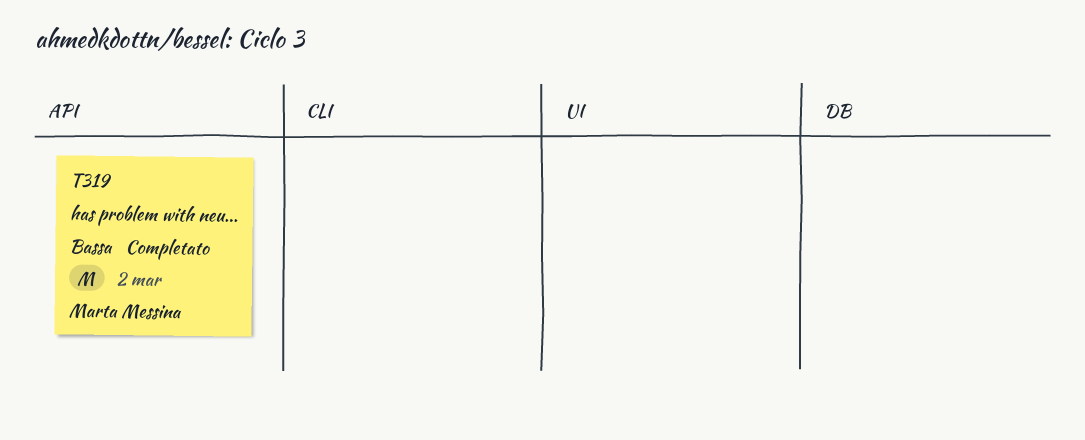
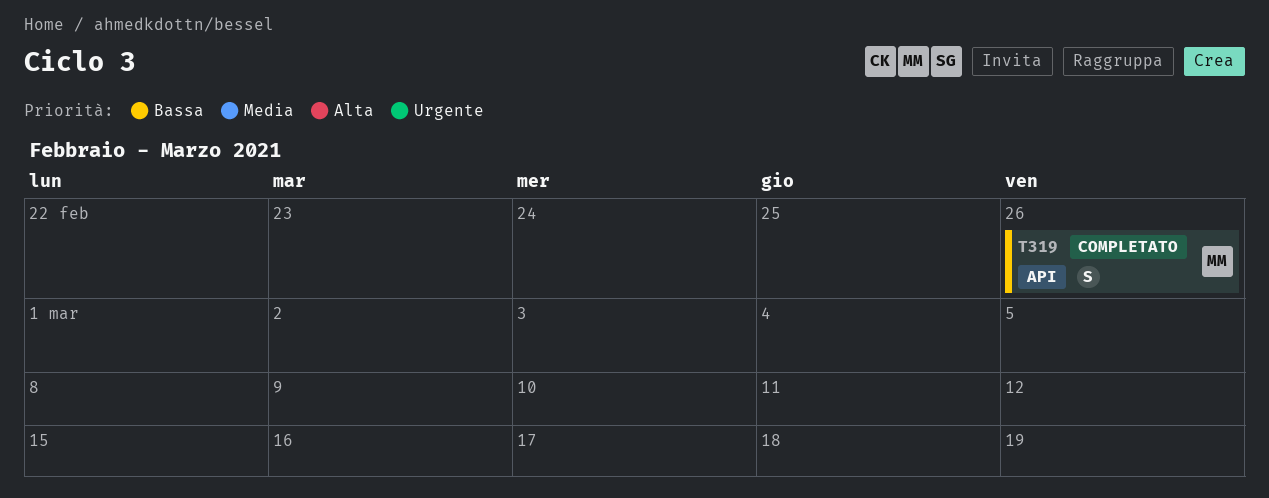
T319, estimate: M -> S
T319, due: Mar 2 -> Feb 26

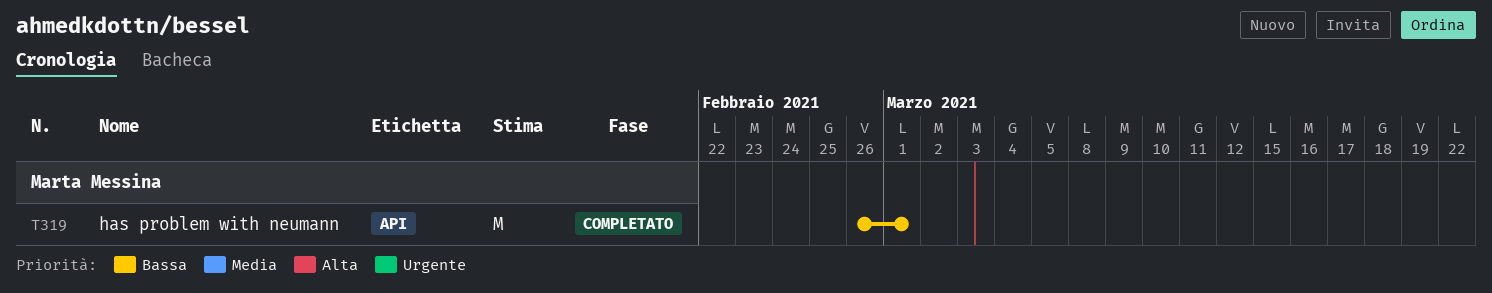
T319, estimate: S -> M
T319, due: Feb 26 -> Mar 1

